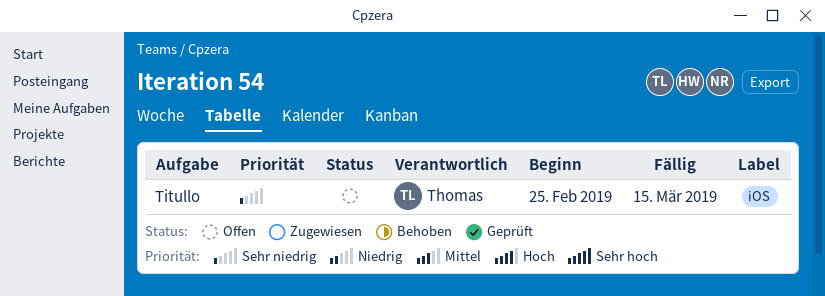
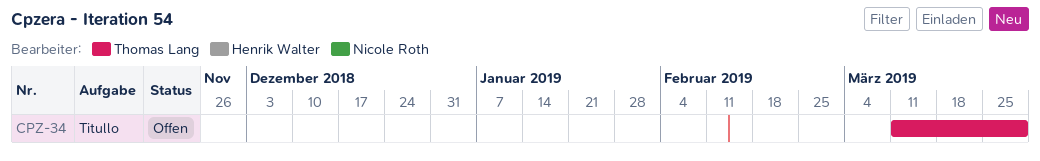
Titullo, start: Feb 25 -> Mar 11
Titullo, due: Mar 15 -> Mar 29

